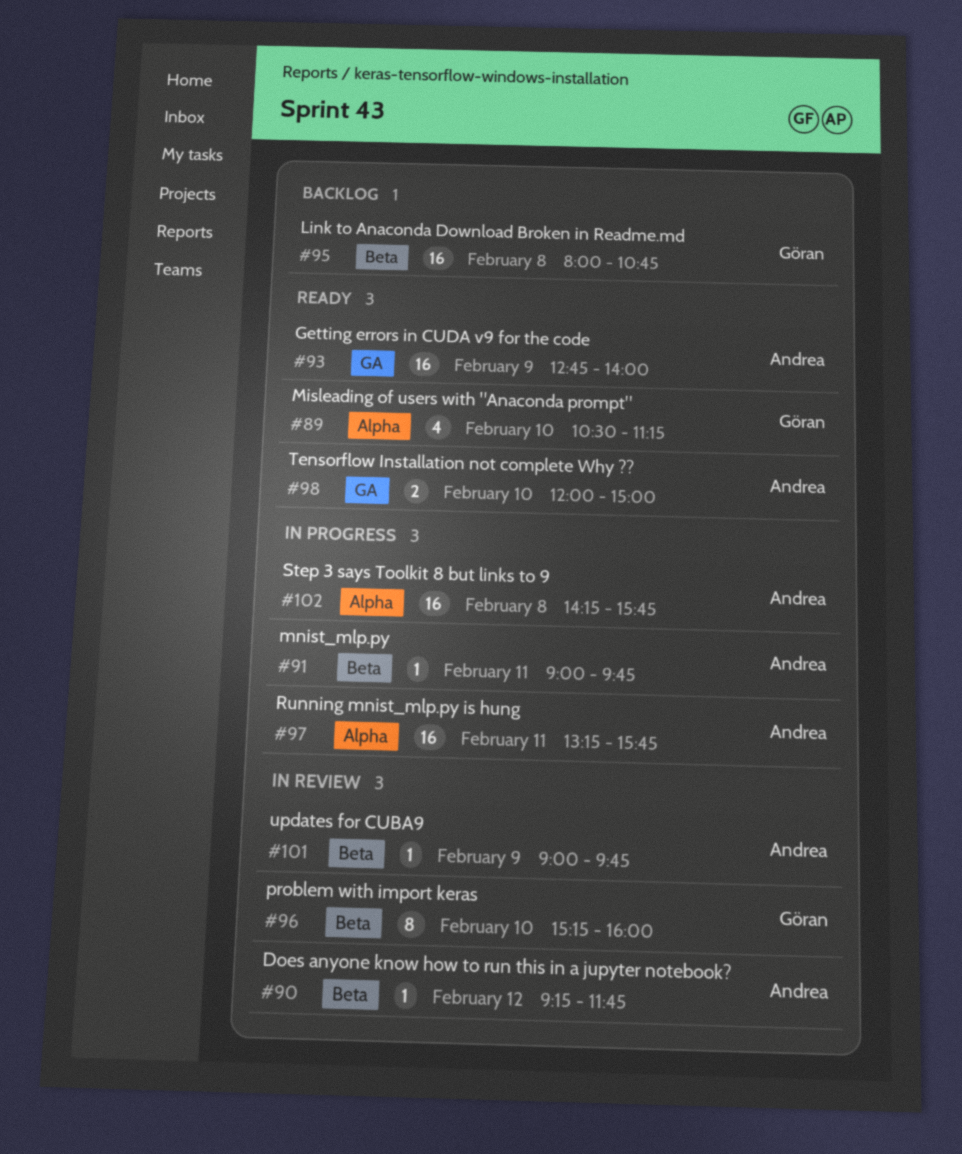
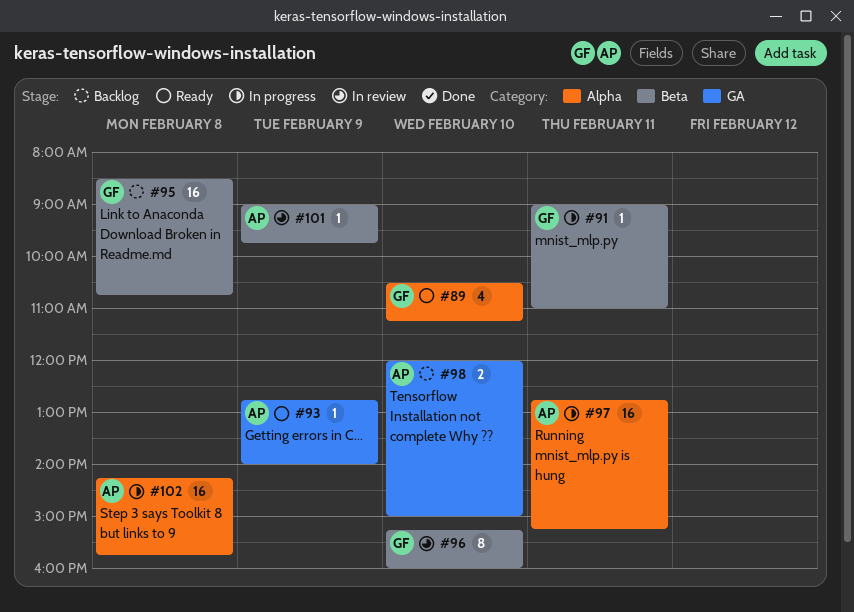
#90: present -> none
#91, owner: Andrea -> Göran
#91, ends: 09:45 -> 11:00
#93, estimate: 16 -> 1
#95, begins: 08:00 -> 08:30
#97, begins: 13:15 -> 12:45
#97, ends: 15:45 -> 15:15
#98, status: Ready -> Backlog

